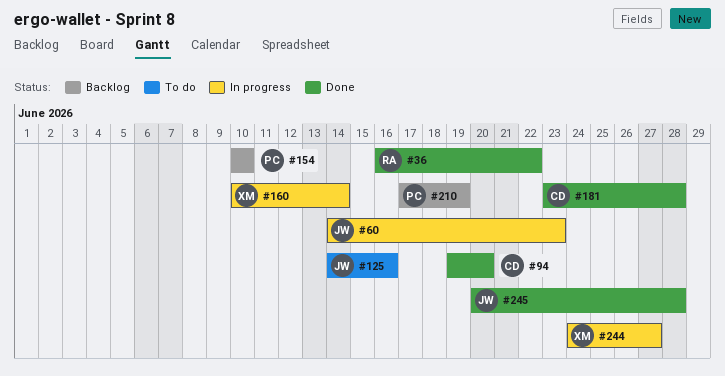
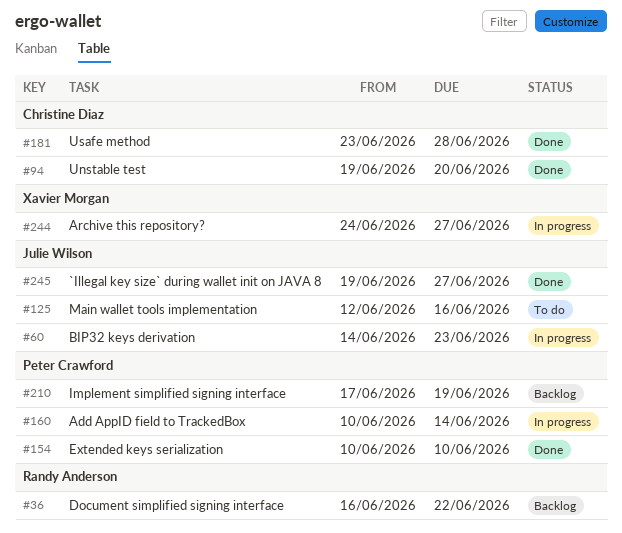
#36, status: Done -> Backlog
#125, start: Jun 14 -> Jun 12
#154, status: Backlog -> Done
#160, owner: Xavier Morgan -> Peter Crawford
#245, start: Jun 20 -> Jun 19
#245, due: Jun 28 -> Jun 27

